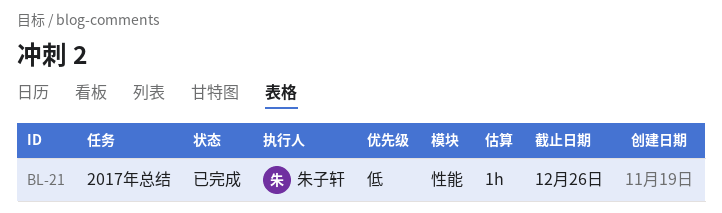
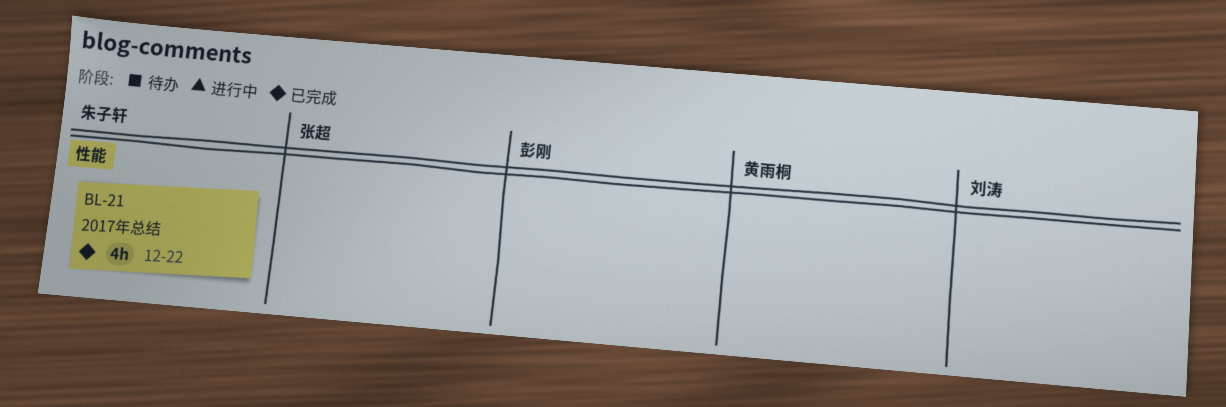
BL-21, estimate: 1h -> 4h
BL-21, due: Dec 26 -> Dec 22

